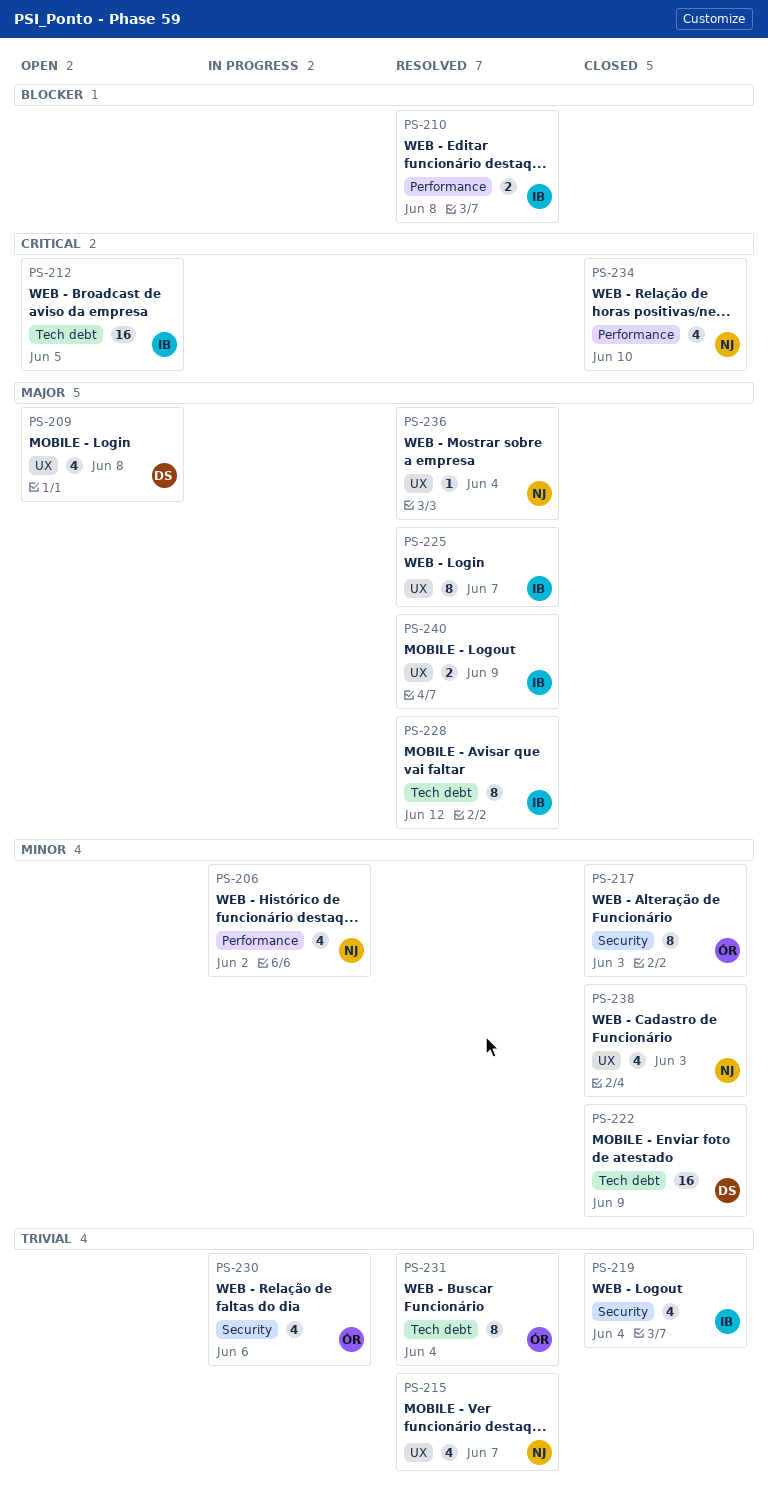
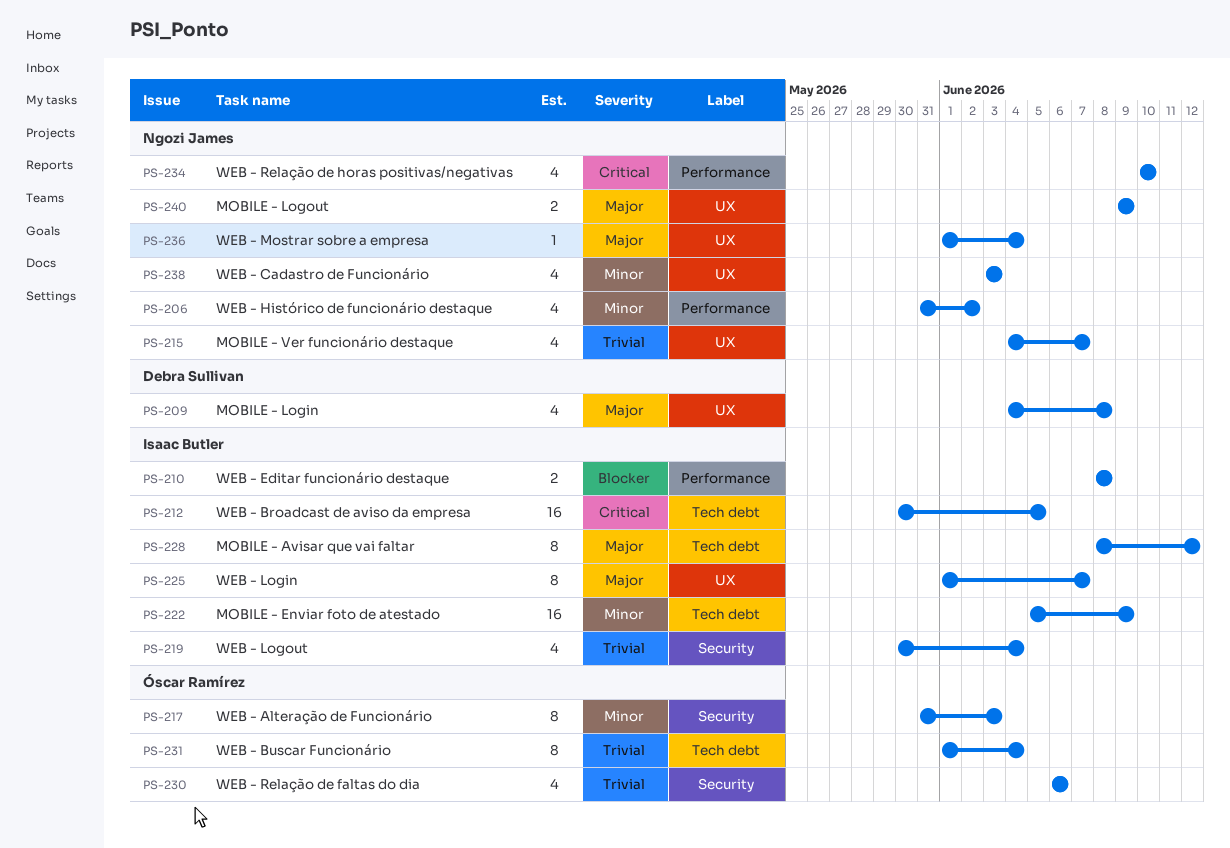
PS-222, owner: Debra Sullivan -> Isaac Butler
PS-240, owner: Isaac Butler -> Ngozi James

